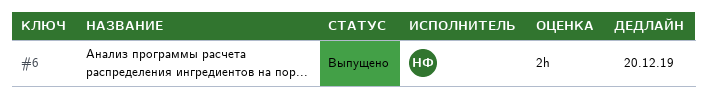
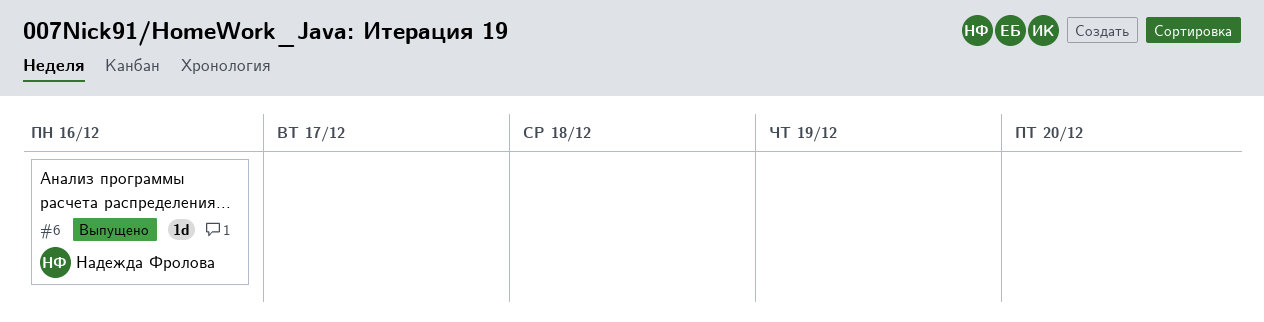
#6, estimate: 2h -> 1d
#6, due: Dec 20 -> Dec 16

